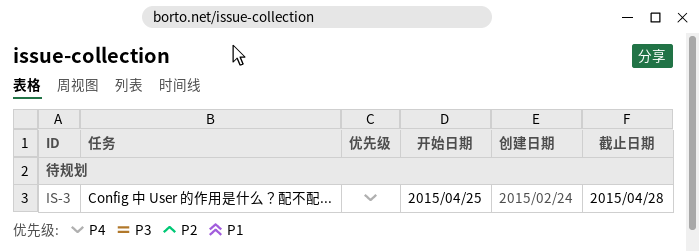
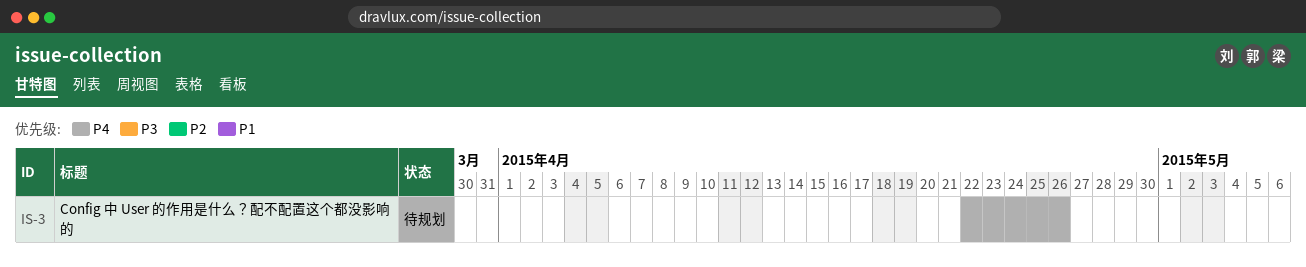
IS-3, start: Apr 25 -> Apr 22
IS-3, due: Apr 28 -> Apr 26

